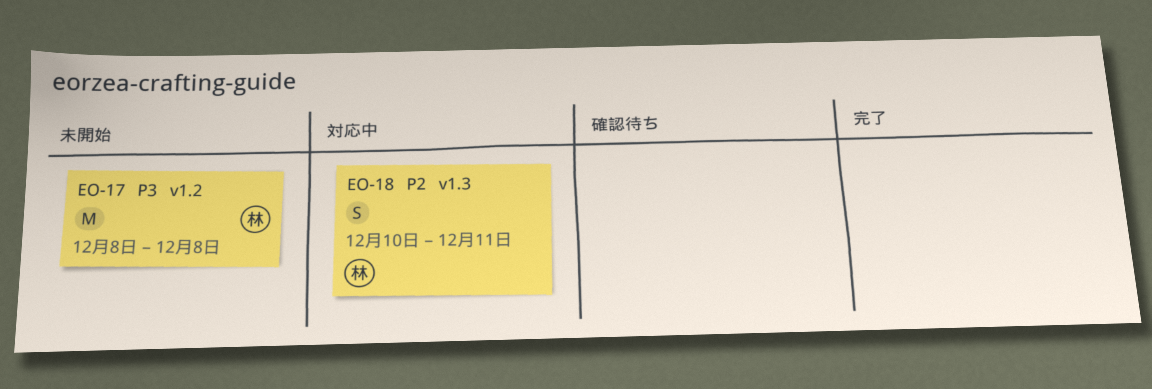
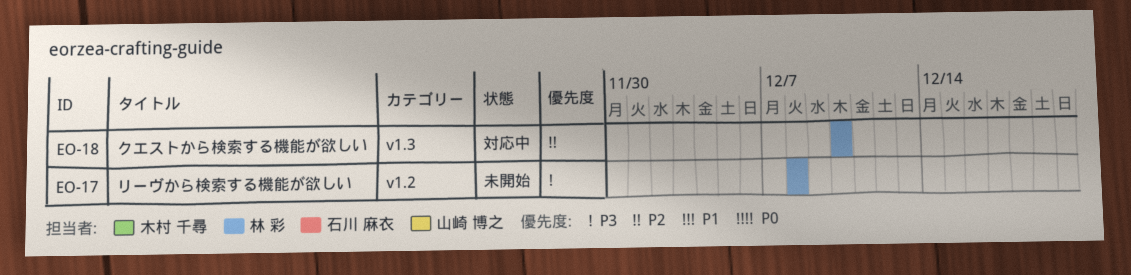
EO-18, due: Dec 11 -> Dec 10

